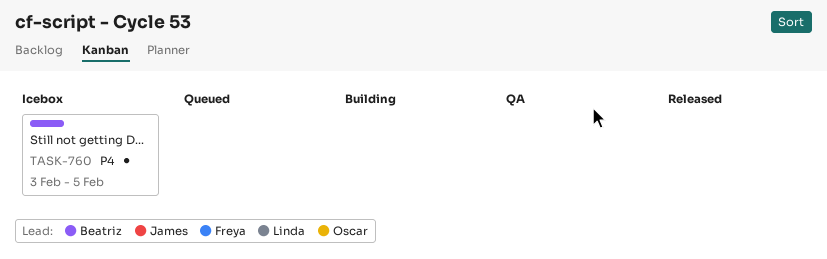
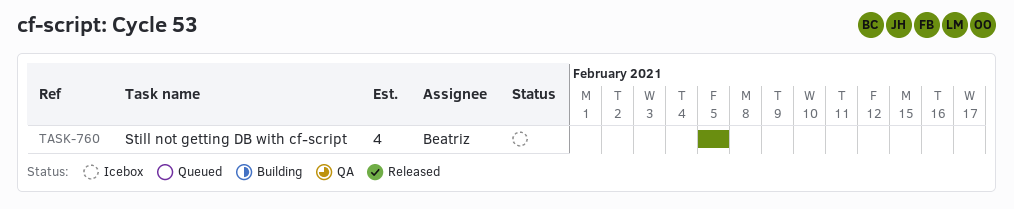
TASK-760, estimate: 1 -> 4
TASK-760, start: Feb 3 -> Feb 5

